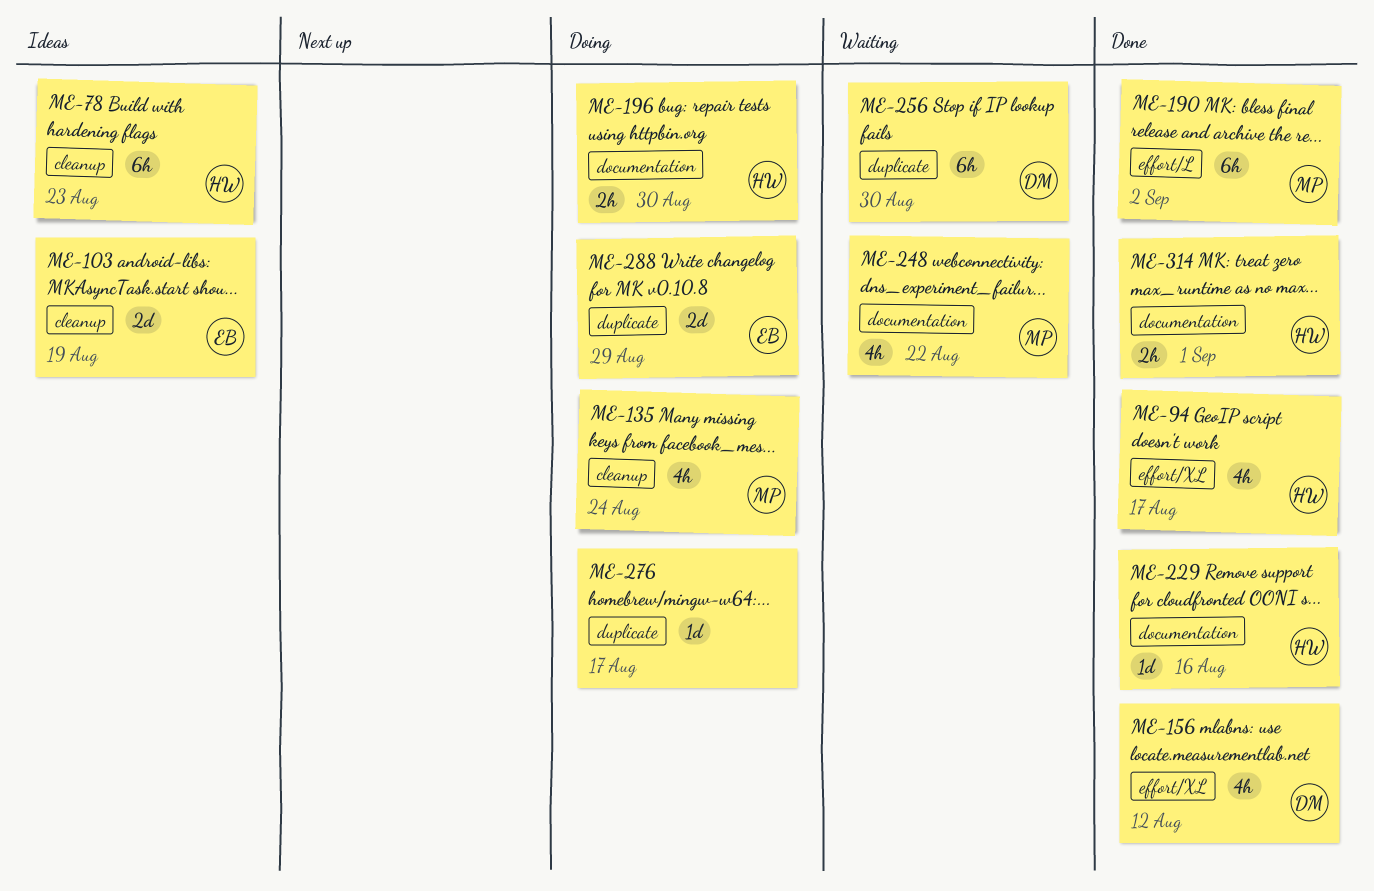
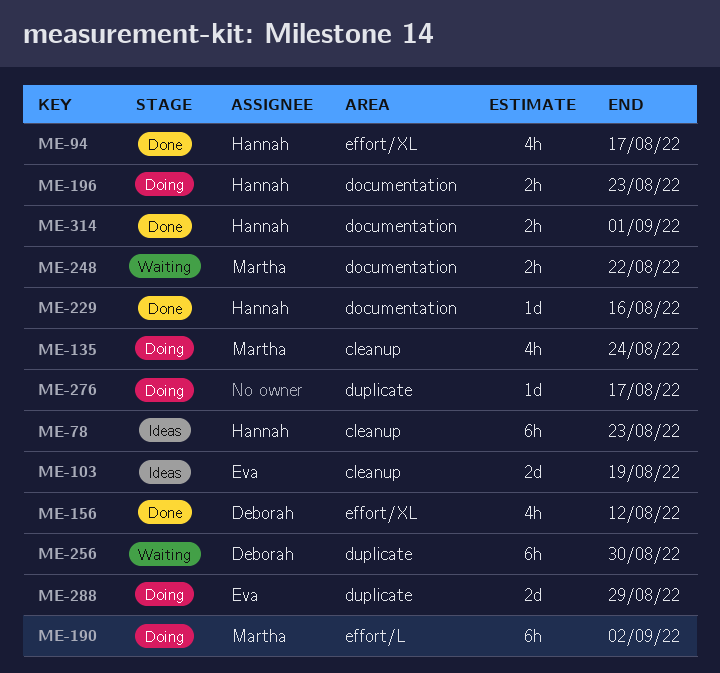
ME-190, status: Done -> Doing
ME-196, due: Aug 30 -> Aug 23
ME-248, estimate: 4h -> 2h

